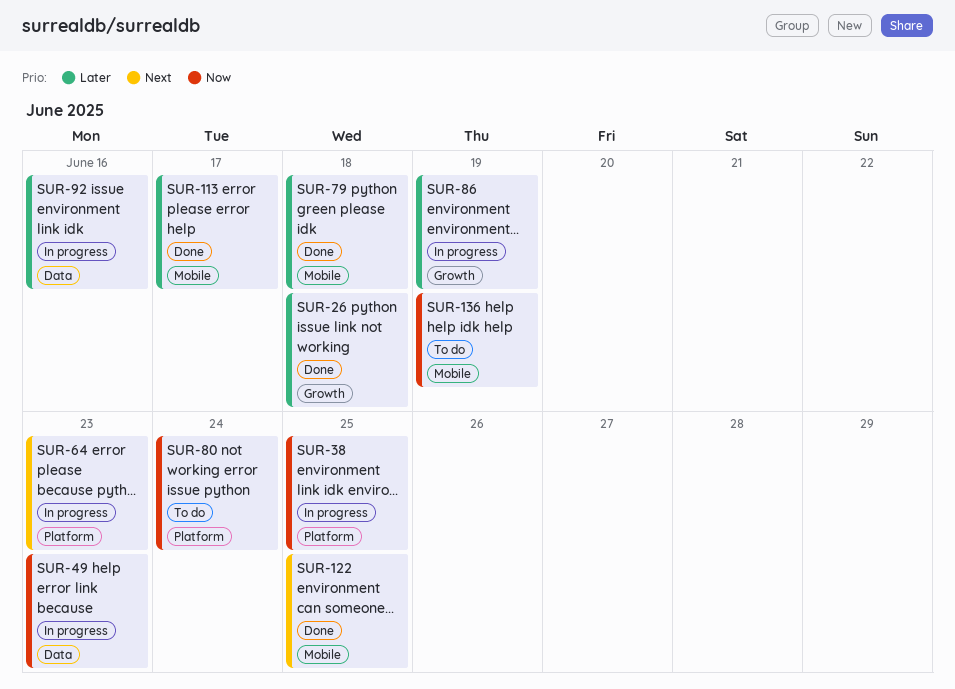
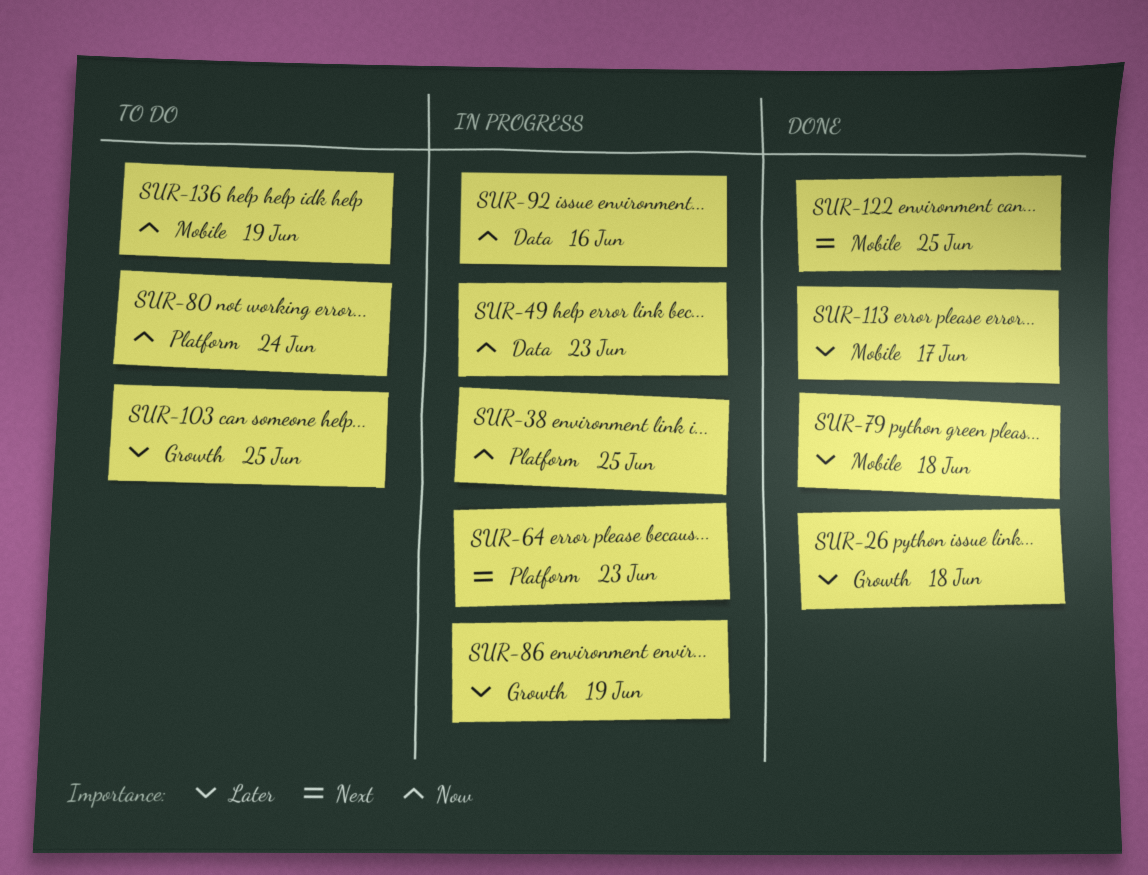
SUR-92, priority: Later -> Now
SUR-103: none -> present

